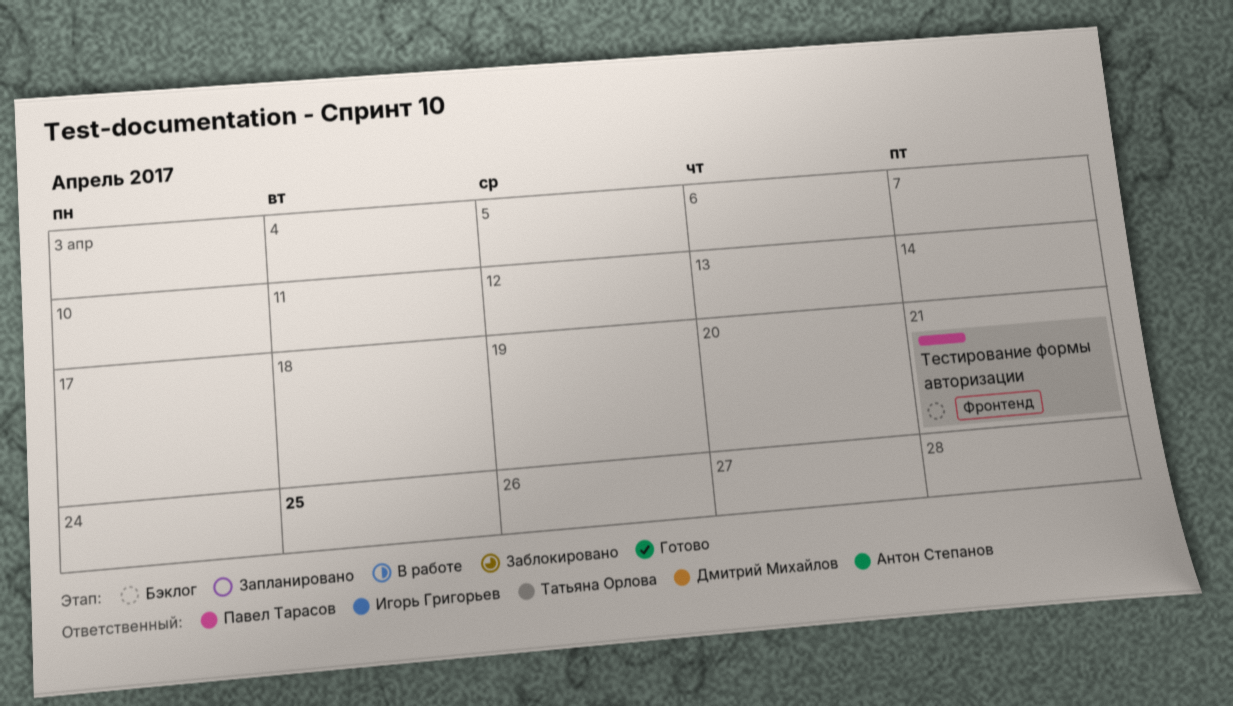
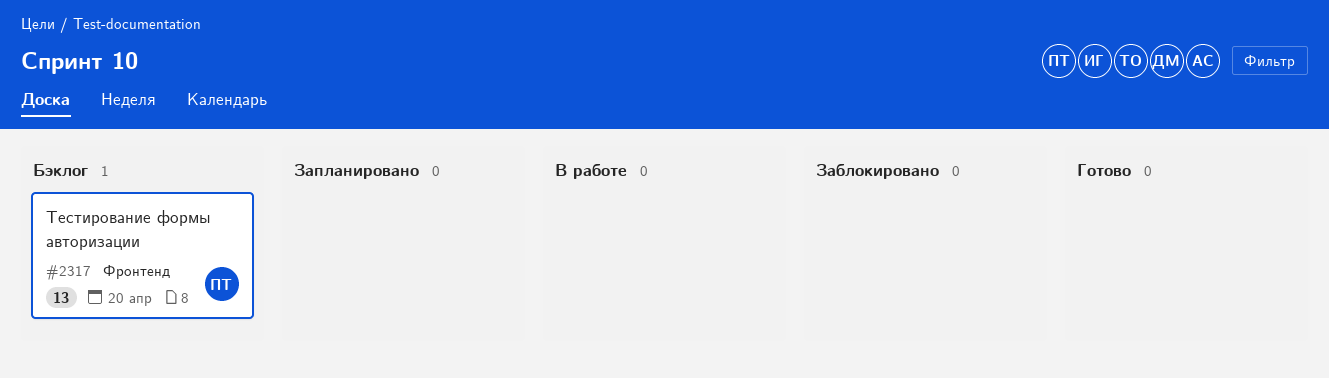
Тестирование формы авторизации, due: Apr 21 -> Apr 20

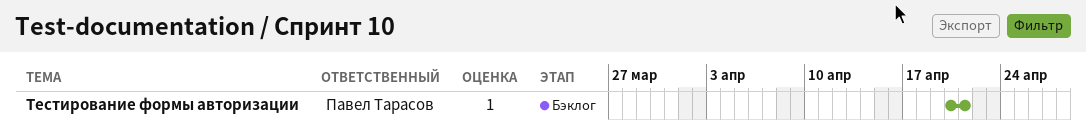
Тестирование формы авторизации, estimate: 13 -> 1
Тестирование формы авторизации, due: Apr 20 -> Apr 21

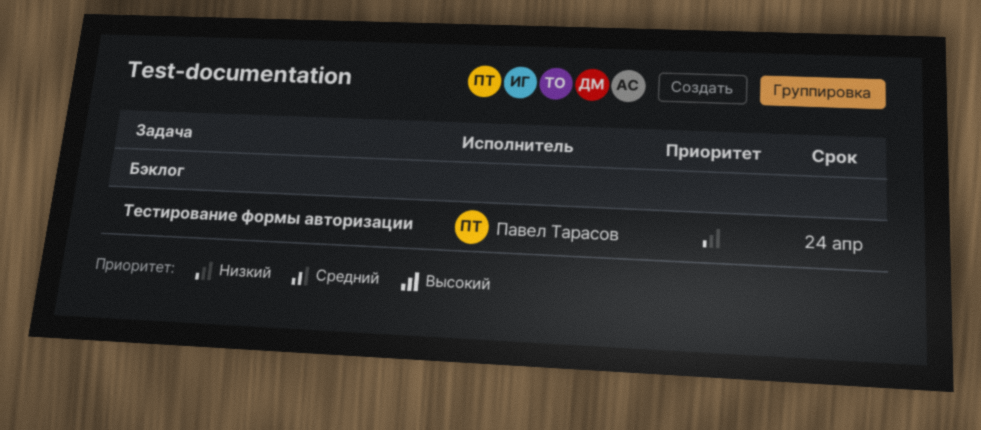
Тестирование формы авторизации, due: Apr 21 -> Apr 24

